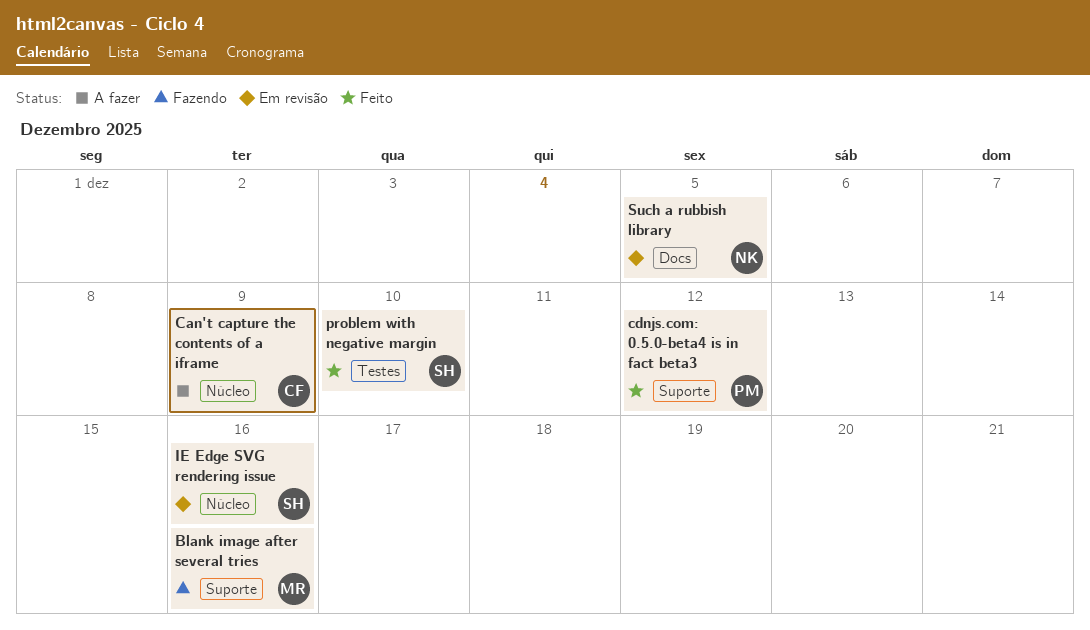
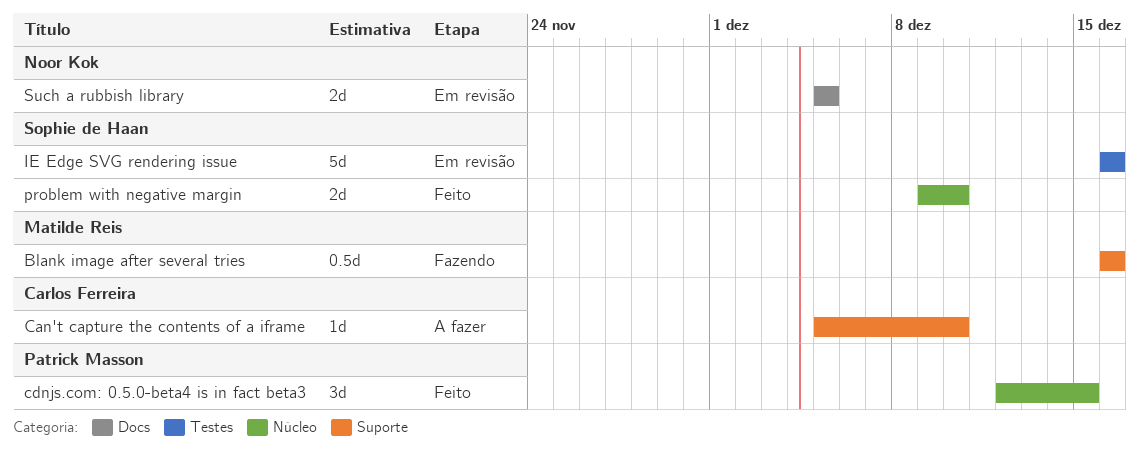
Can't capture the contents of a iframe, label: Núcleo -> Suporte
Can't capture the contents of a iframe, due: Dec 9 -> Dec 10
cdnjs.com: 0.5.0-beta4 is in fact beta3, label: Suporte -> Núcleo
cdnjs.com: 0.5.0-beta4 is in fact beta3, due: Dec 12 -> Dec 15
IE Edge SVG rendering issue, label: Núcleo -> Testes
problem with negative margin, label: Testes -> Núcleo

